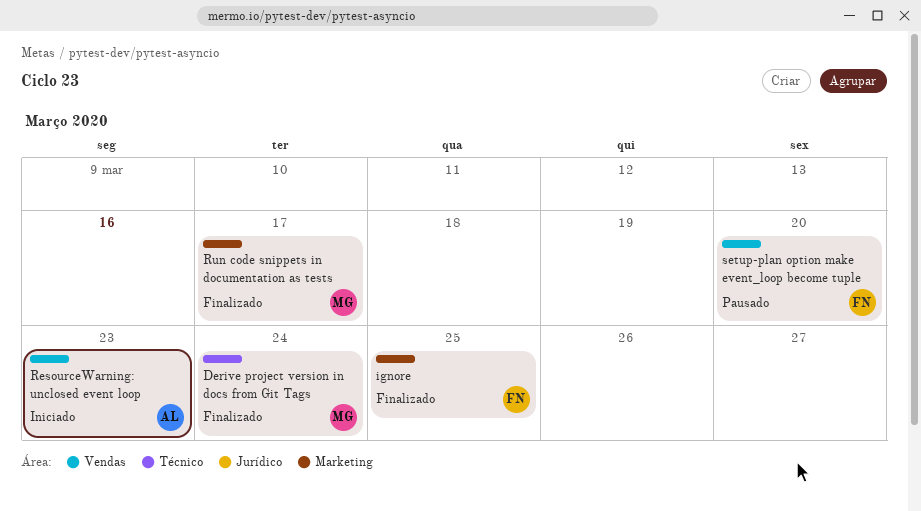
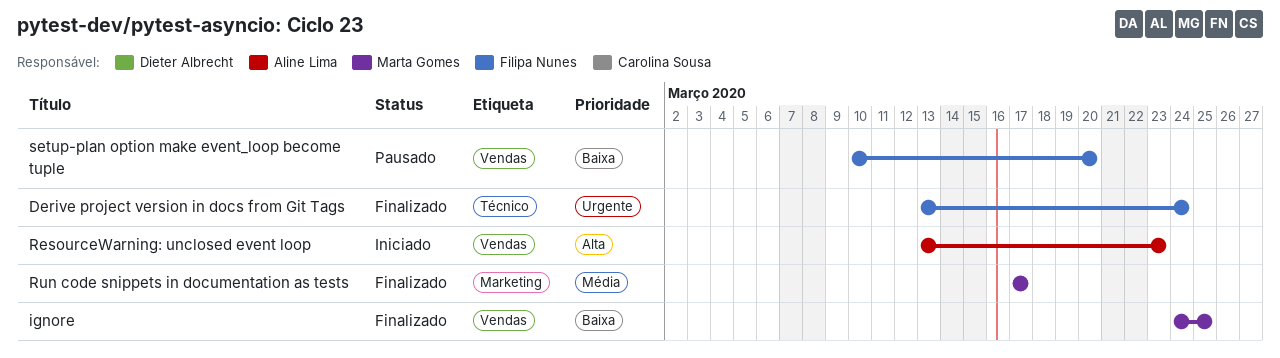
Derive project version in docs from Git Tags, owner: Marta Gomes -> Filipa Nunes
ignore, owner: Filipa Nunes -> Marta Gomes
ignore, label: Marketing -> Vendas

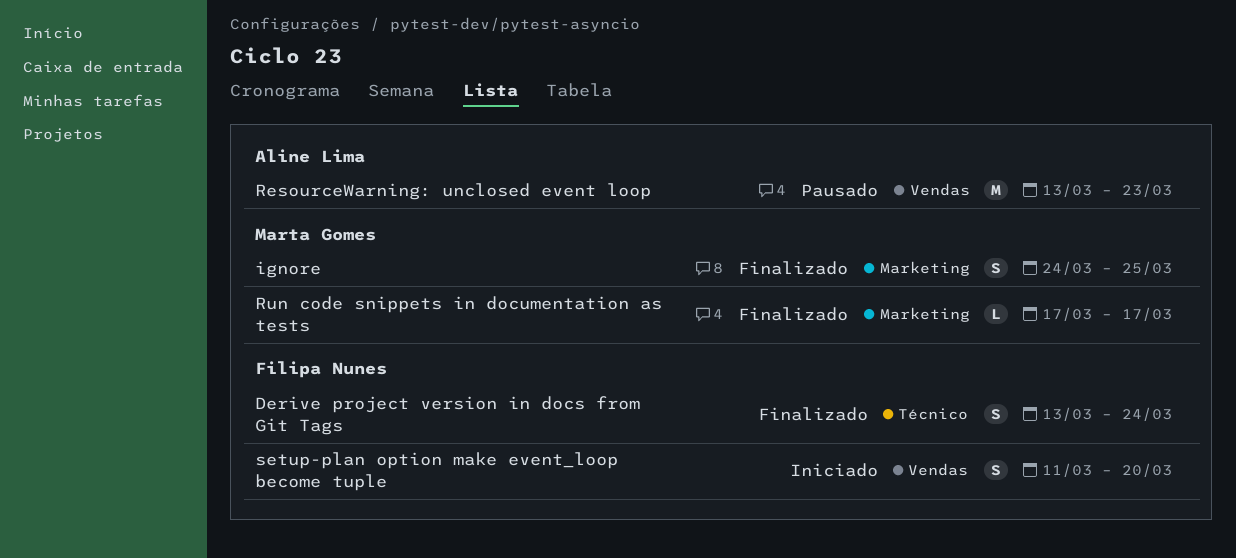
ignore, label: Vendas -> Marketing
ResourceWarning: unclosed event loop, status: Iniciado -> Pausado
setup-plan option make event_loop become tuple, status: Pausado -> Iniciado
setup-plan option make event_loop become tuple, start: Mar 10 -> Mar 11

